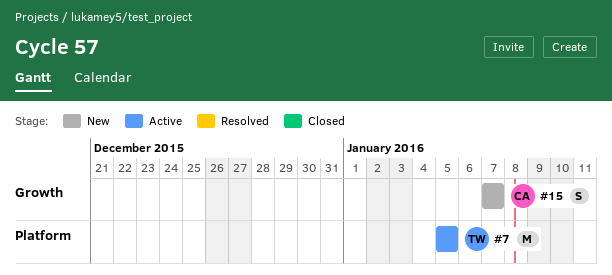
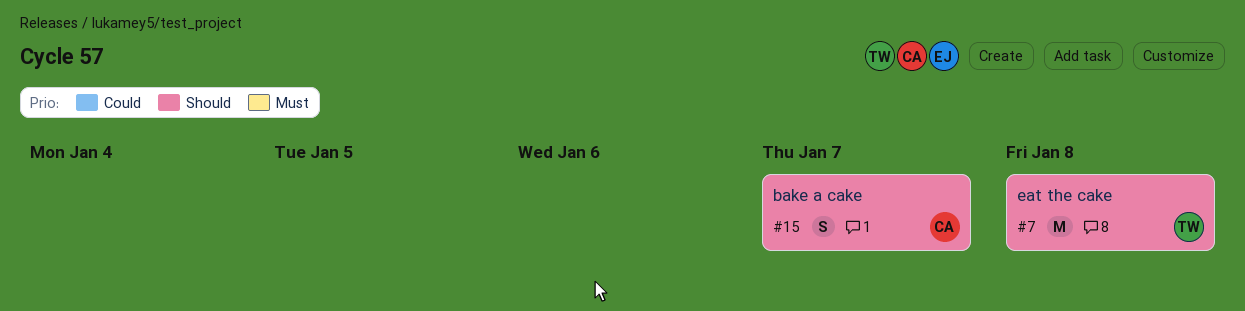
#7, due: Jan 5 -> Jan 8

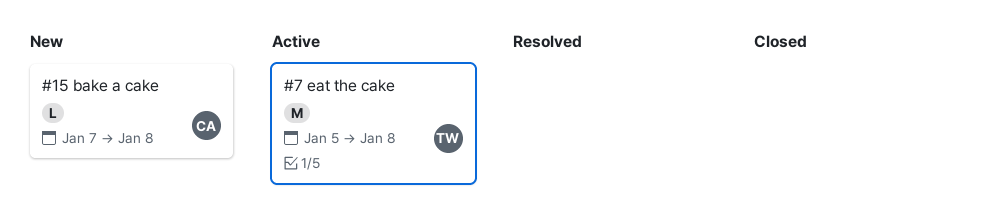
#15, estimate: S -> L
#15, due: Jan 7 -> Jan 8

